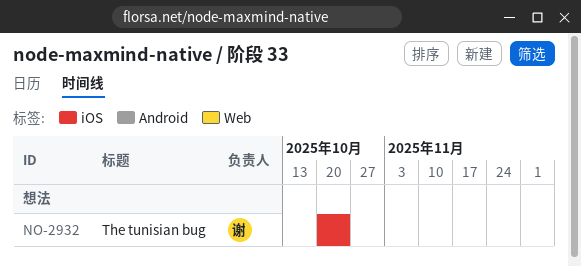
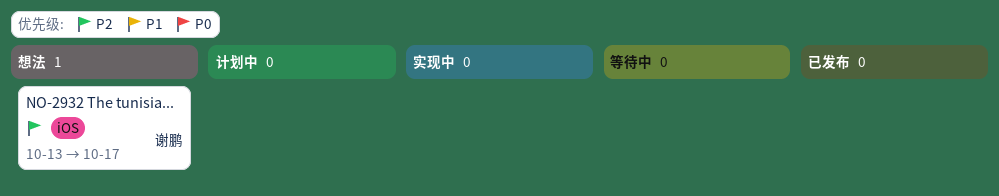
NO-2932, start: Oct 20 -> Oct 13
NO-2932, due: Oct 24 -> Oct 17

